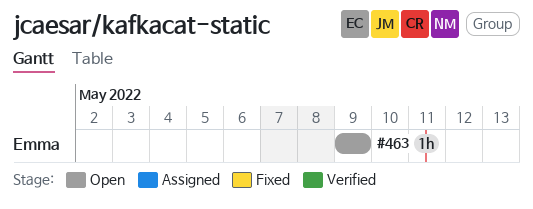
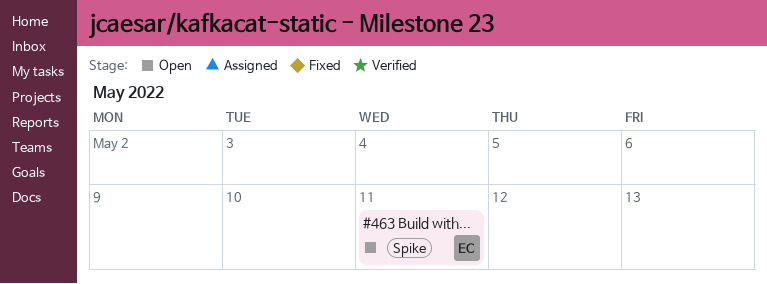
#463, due: May 9 -> May 11

